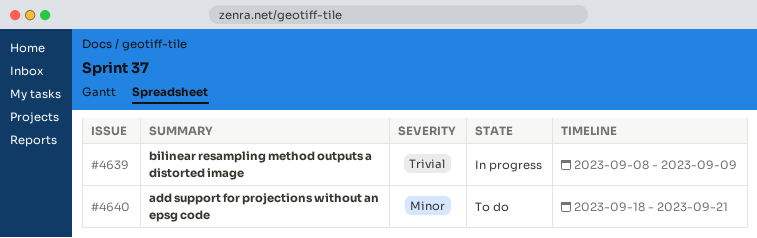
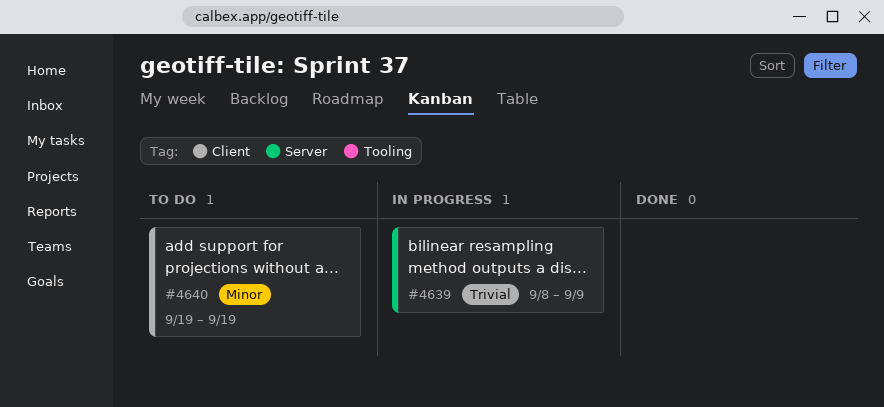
#4640, start: Sep 18 -> Sep 19
#4640, due: Sep 21 -> Sep 19

